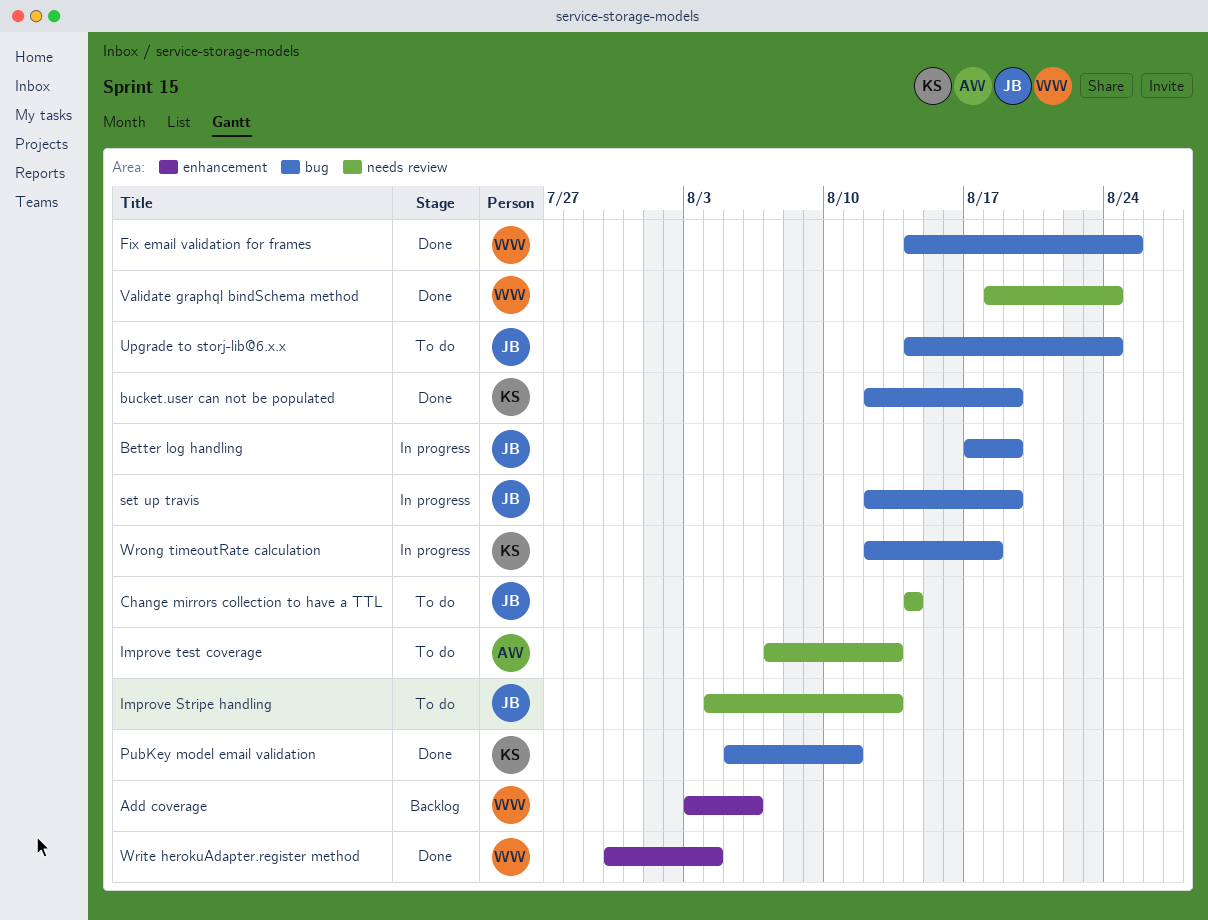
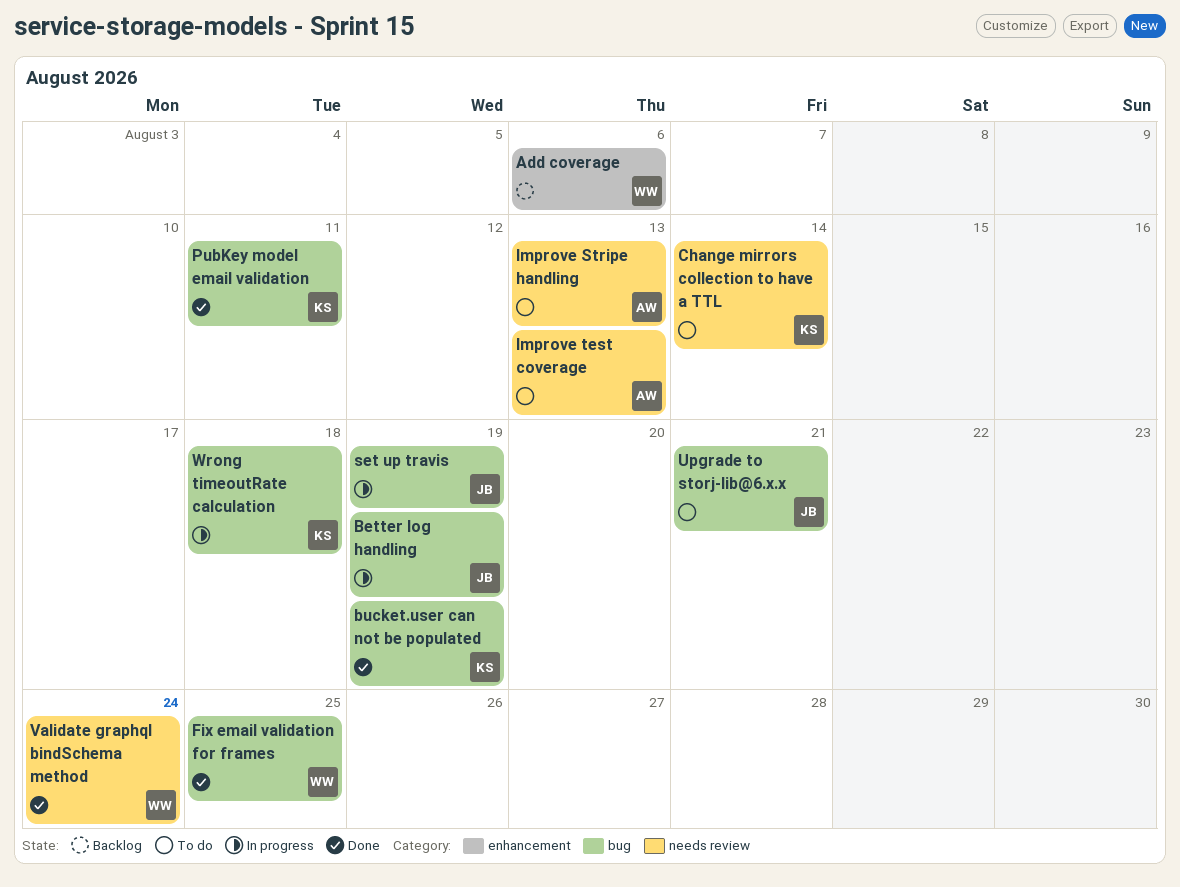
Change mirrors collection to have a TTL, owner: JB -> KS
Improve Stripe handling, owner: JB -> AW
Upgrade to storj-lib@6.x.x, due: Aug 24 -> Aug 21
Write herokuAdapter.register method: present -> none

